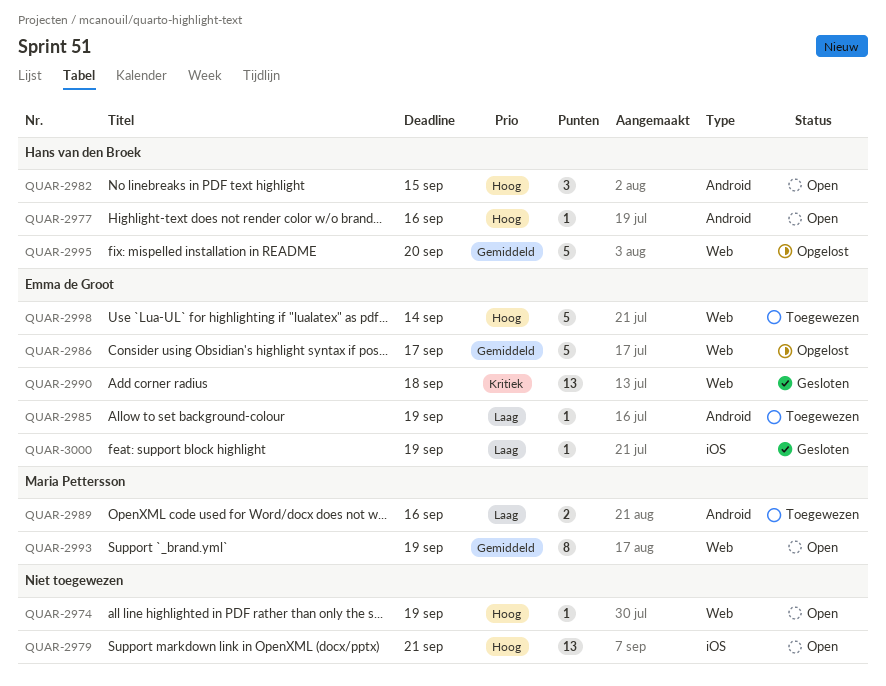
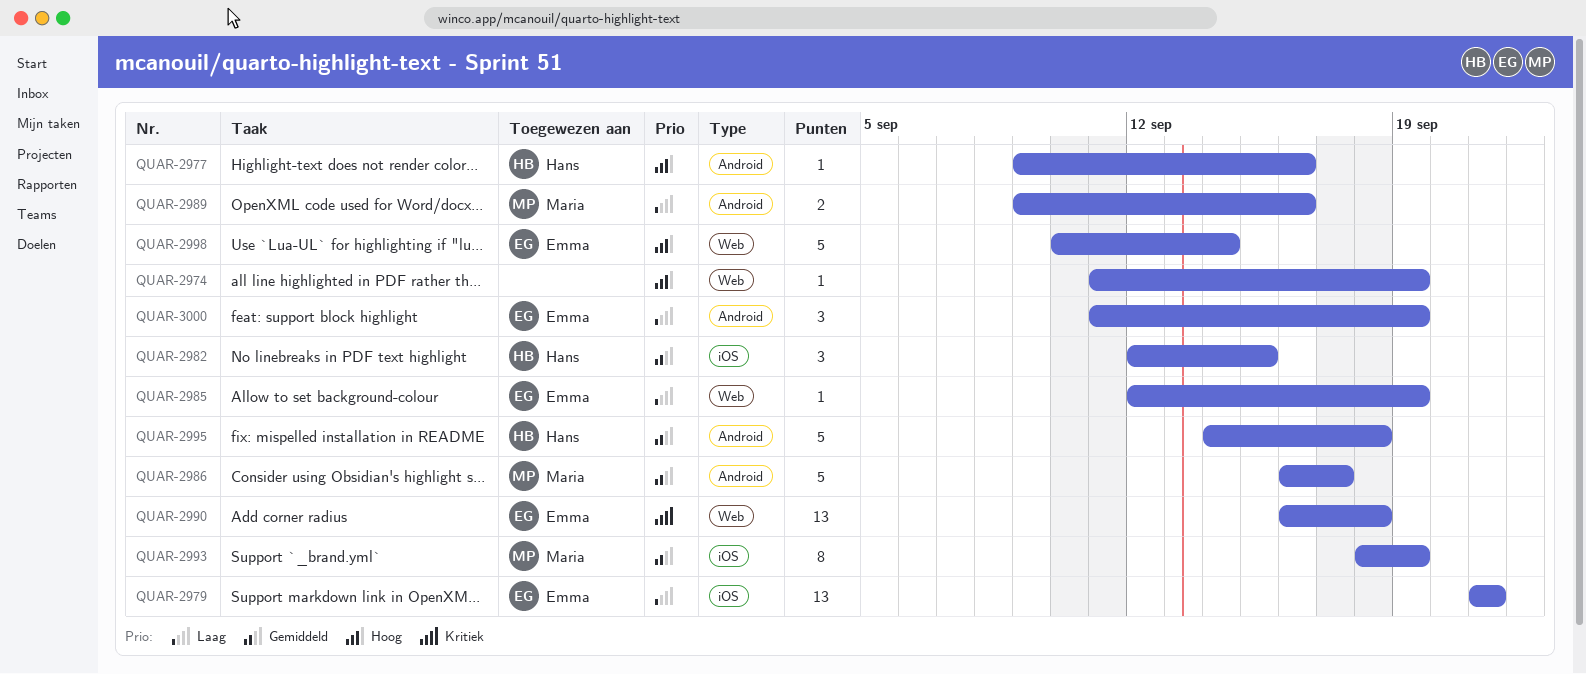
QUAR-2979, owner: none -> Emma de Groot
QUAR-2979, priority: Hoog -> Laag
QUAR-2982, priority: Hoog -> Gemiddeld
QUAR-2982, label: Android -> iOS
QUAR-2985, label: Android -> Web
QUAR-2986, owner: Emma de Groot -> Maria Pettersson
QUAR-2986, label: Web -> Android
QUAR-2993, label: Web -> iOS
QUAR-2995, label: Web -> Android
QUAR-2995, due: Sep 20 -> Sep 18
QUAR-3000, label: iOS -> Android
QUAR-3000, estimate: 1 -> 3

